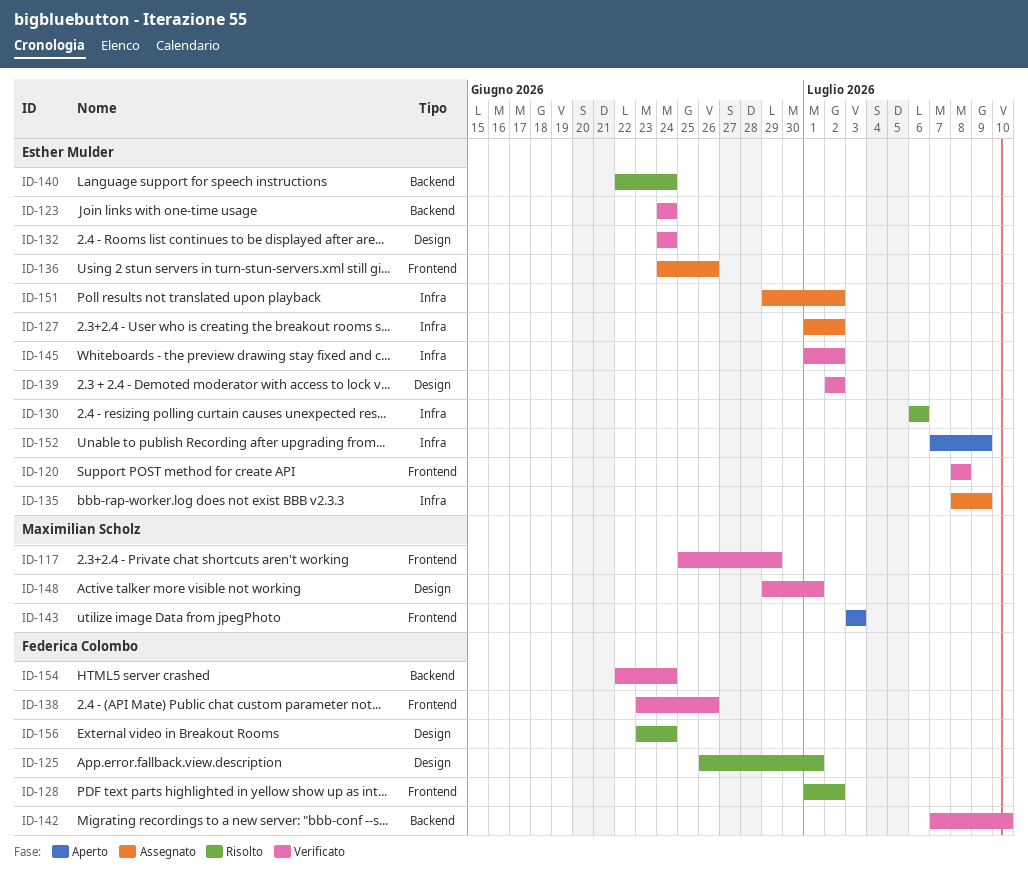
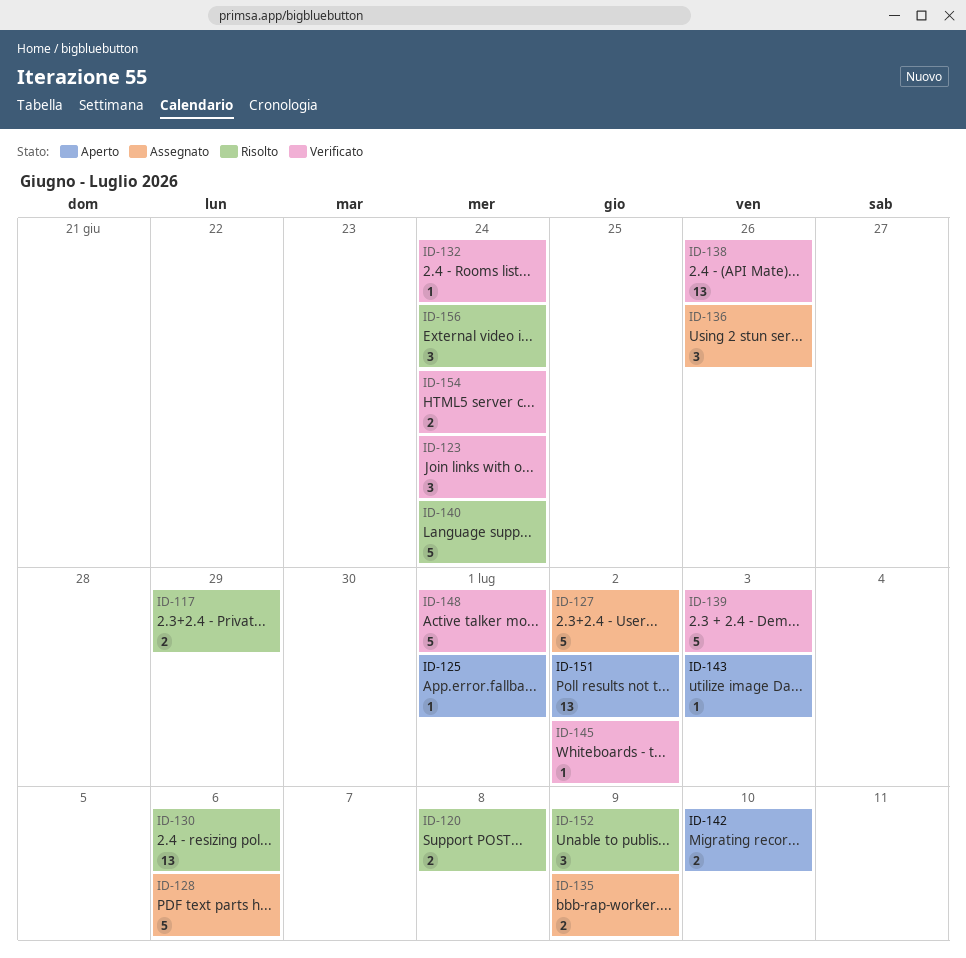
ID-117, status: Verificato -> Risolto
ID-120, status: Verificato -> Risolto
ID-125, status: Risolto -> Aperto
ID-128, status: Risolto -> Assegnato
ID-128, due: Jul 2 -> Jul 6
ID-139, due: Jul 2 -> Jul 3
ID-142, status: Verificato -> Aperto
ID-151, status: Assegnato -> Aperto
ID-152, status: Aperto -> Risolto

